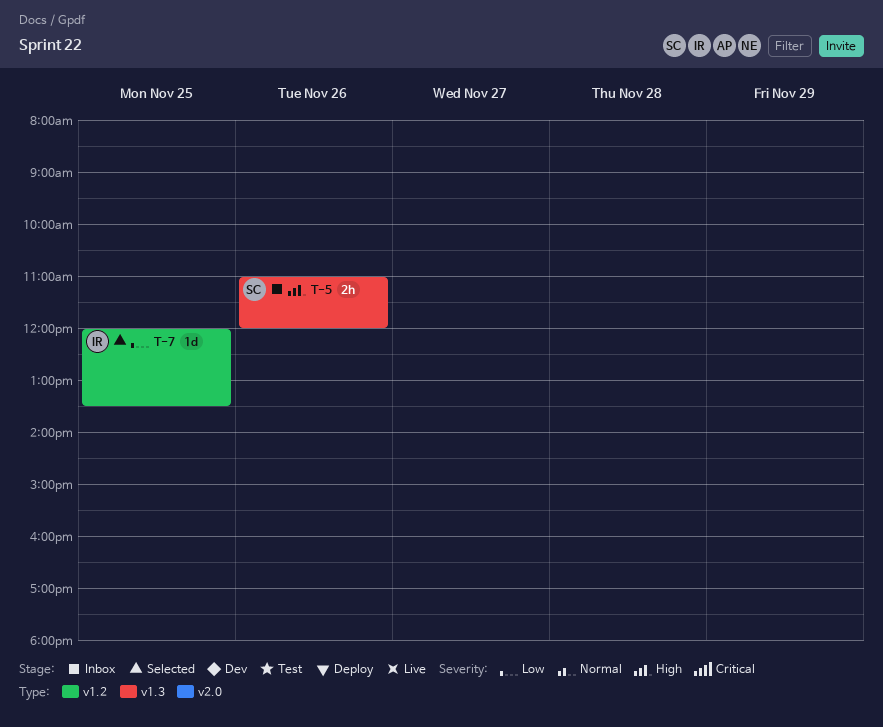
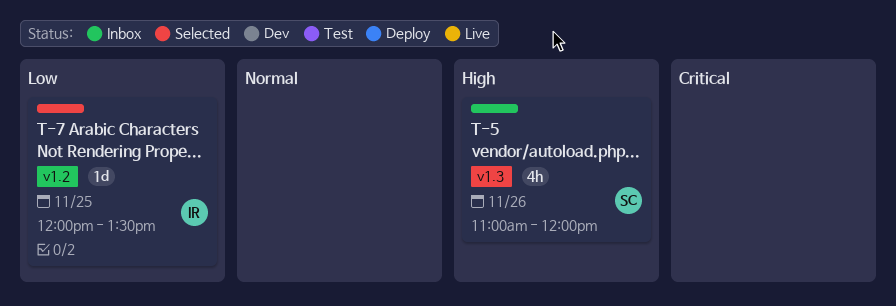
T-5, estimate: 2h -> 4h

